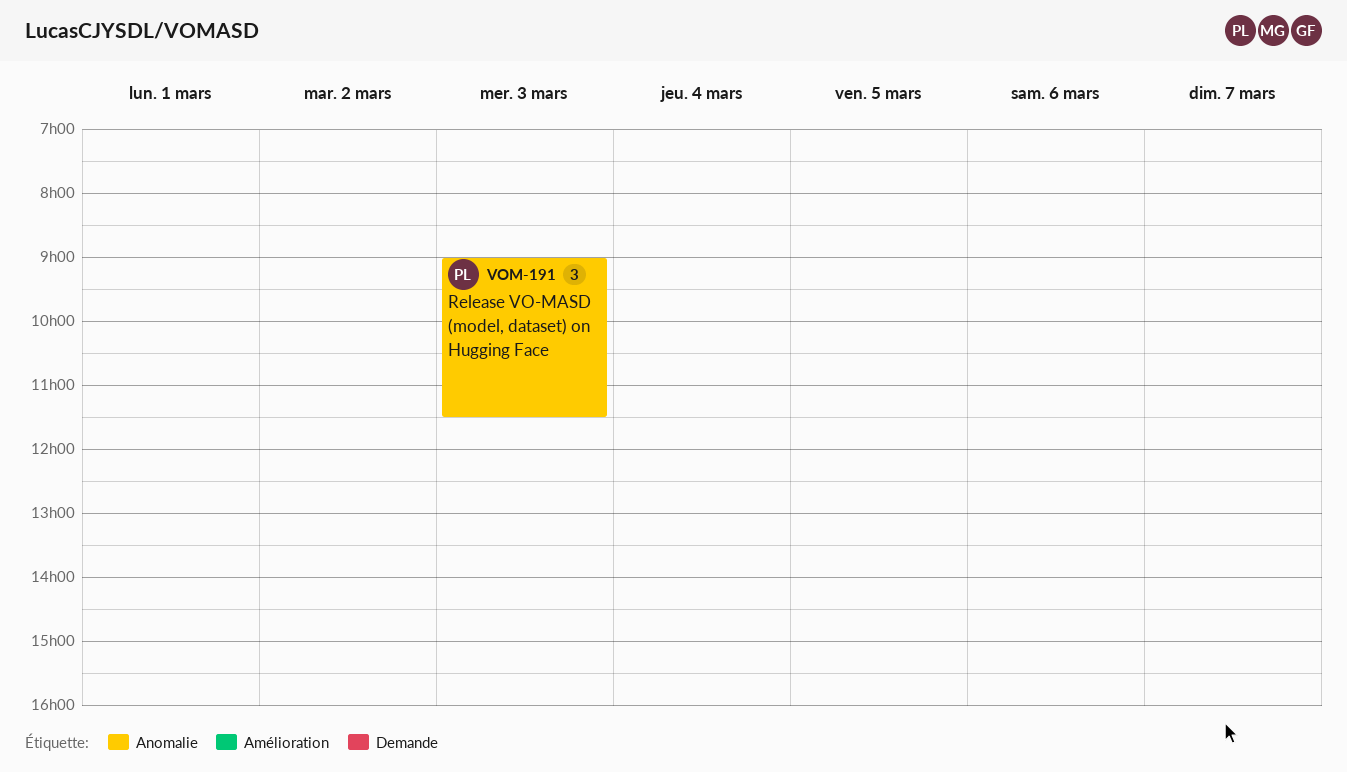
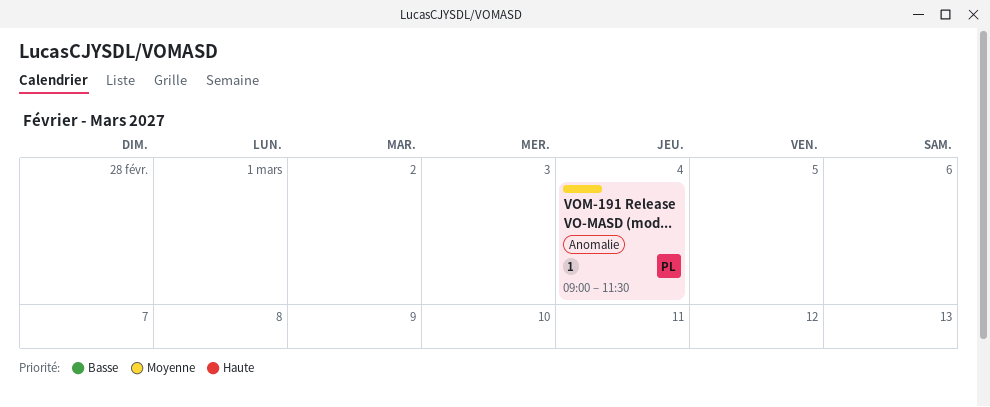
VOM-191, estimate: 3 -> 1
VOM-191, day: Mar 3 -> Mar 4

